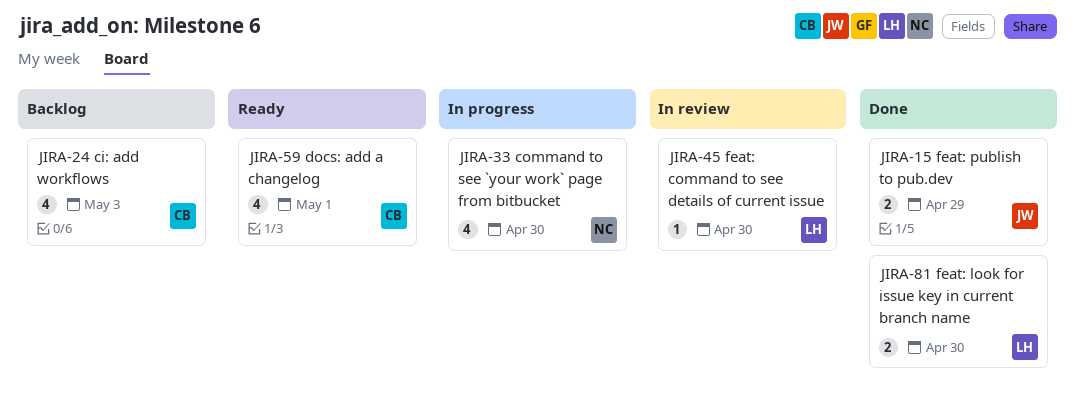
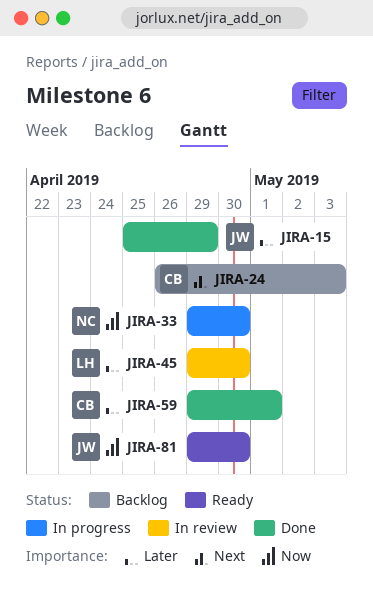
JIRA-59, status: Ready -> Done
JIRA-81, status: Done -> Ready
JIRA-81, owner: LH -> JW

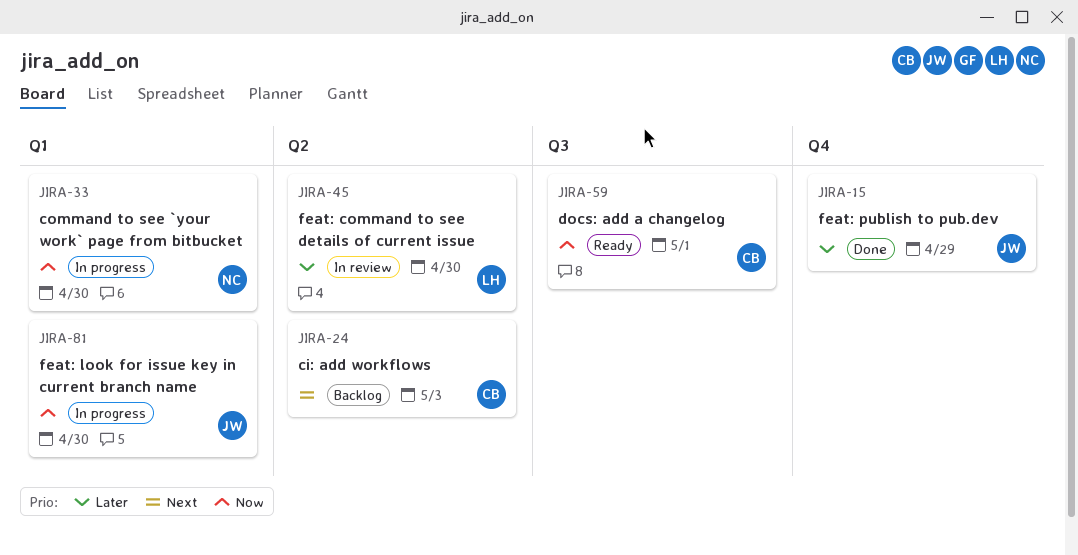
JIRA-59, status: Done -> Ready
JIRA-59, priority: Later -> Now
JIRA-81, status: Ready -> In progress

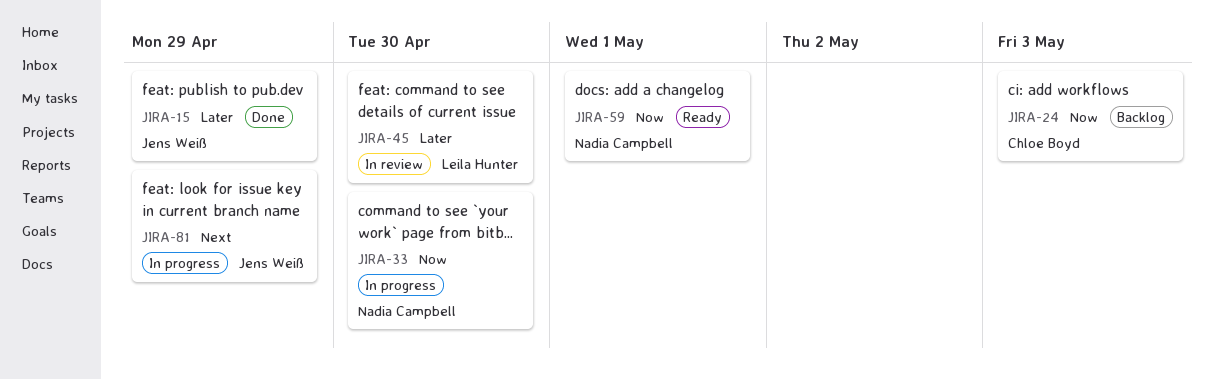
JIRA-24, priority: Next -> Now
JIRA-59, owner: Chloe Boyd -> Nadia Campbell
JIRA-81, priority: Now -> Next
JIRA-81, due: Apr 30 -> Apr 29

